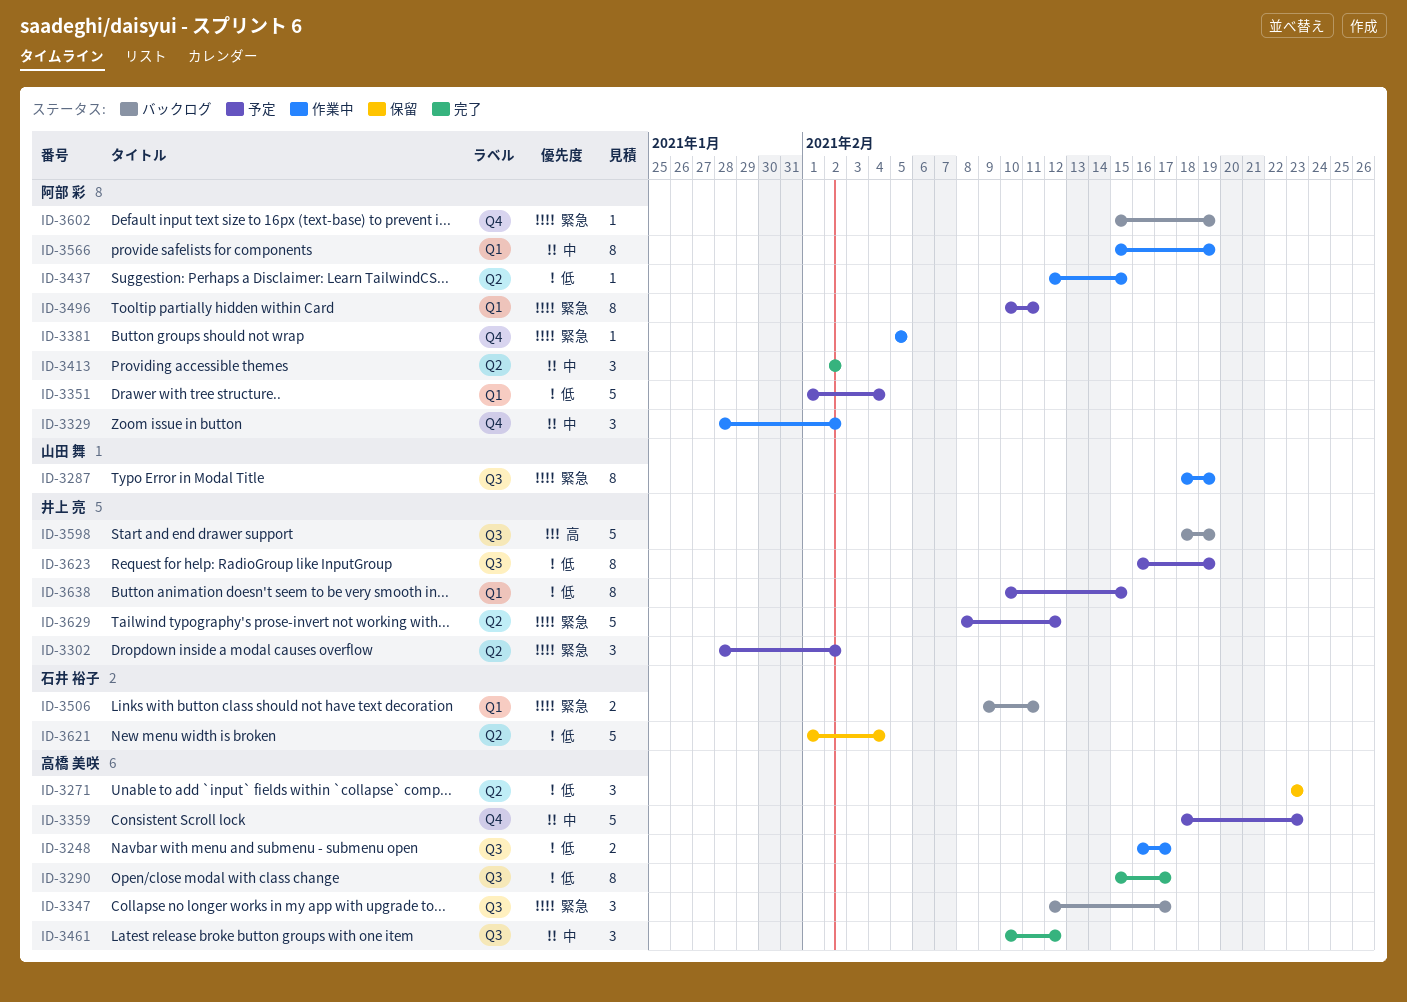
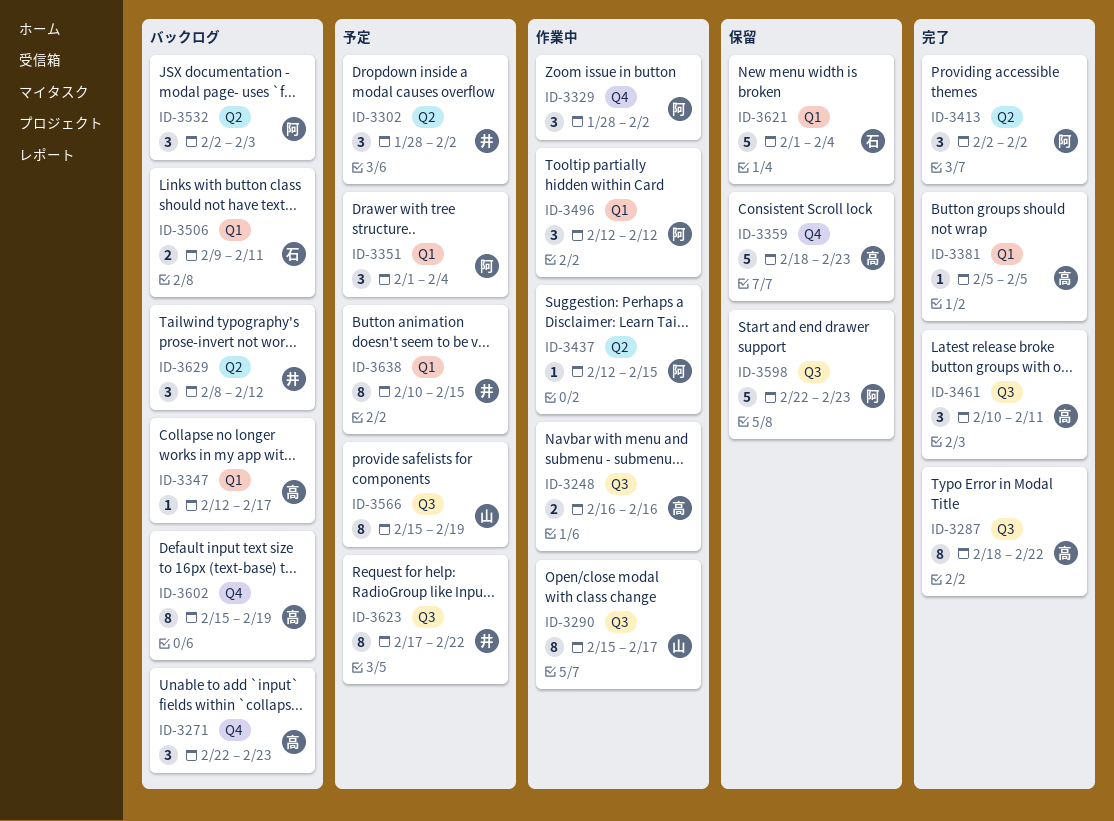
ID-3248, due: Feb 17 -> Feb 16
ID-3271, status: 保留 -> バックログ
ID-3271, label: Q2 -> Q4
ID-3271, start: Feb 23 -> Feb 22
ID-3287, status: 作業中 -> 完了
ID-3287, owner: 山田 舞 -> 高橋 美咲
ID-3287, due: Feb 19 -> Feb 22
ID-3290, status: 完了 -> 作業中
ID-3290, owner: 高橋 美咲 -> 山田 舞
ID-3347, label: Q3 -> Q1
ID-3347, estimate: 3 -> 1
ID-3351, estimate: 5 -> 3
ID-3359, status: 予定 -> 保留
ID-3381, status: 作業中 -> 完了
ID-3381, owner: 阿部 彩 -> 高橋 美咲
ID-3381, label: Q4 -> Q1
ID-3461, due: Feb 12 -> Feb 11
ID-3496, status: 予定 -> 作業中
ID-3496, estimate: 8 -> 3
ID-3496, start: Feb 10 -> Feb 12
ID-3496, due: Feb 11 -> Feb 12
ID-3532: none -> present
ID-3566, status: 作業中 -> 予定
ID-3566, owner: 阿部 彩 -> 山田 舞
ID-3566, label: Q1 -> Q3
ID-3598, status: バックログ -> 保留
ID-3598, owner: 井上 亮 -> 阿部 彩
ID-3598, start: Feb 18 -> Feb 22
ID-3598, due: Feb 19 -> Feb 23
ID-3602, owner: 阿部 彩 -> 高橋 美咲
ID-3602, estimate: 1 -> 8
ID-3621, label: Q2 -> Q1
ID-3623, start: Feb 16 -> Feb 17
ID-3623, due: Feb 19 -> Feb 22
ID-3629, status: 予定 -> バックログ
ID-3629, estimate: 5 -> 3

